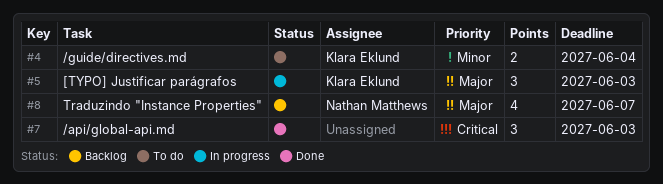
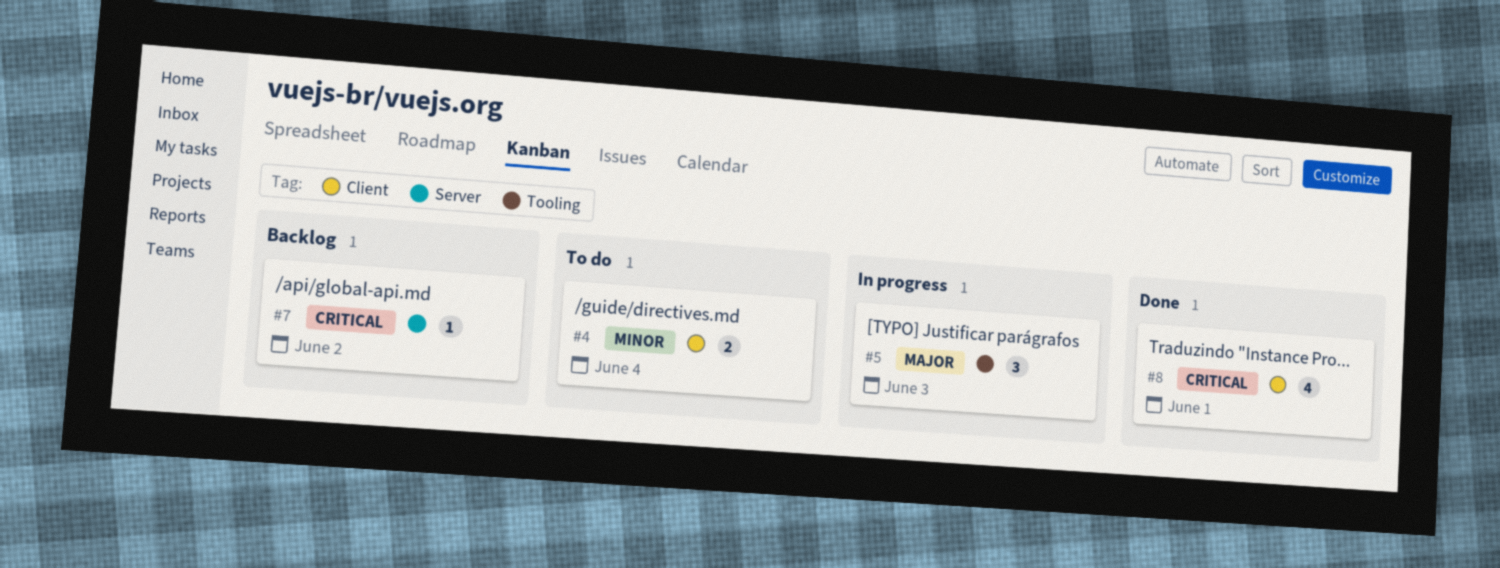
#7, status: Done -> Backlog
#7, estimate: 3 -> 1
#7, due: Jun 3 -> Jun 2
#8, status: Backlog -> Done
#8, priority: Major -> Critical
#8, due: Jun 7 -> Jun 1

